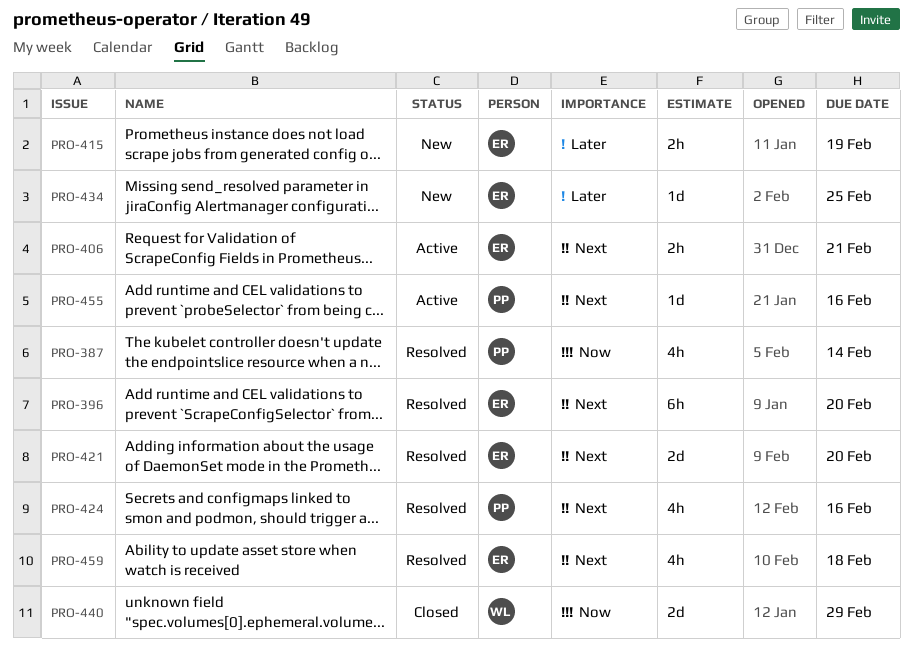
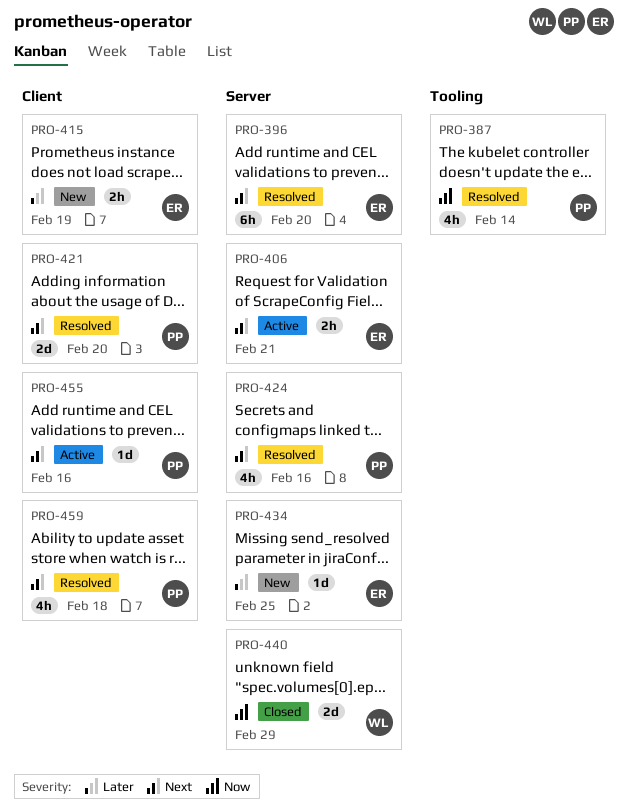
PRO-421, owner: ER -> PP
PRO-459, owner: ER -> PP

